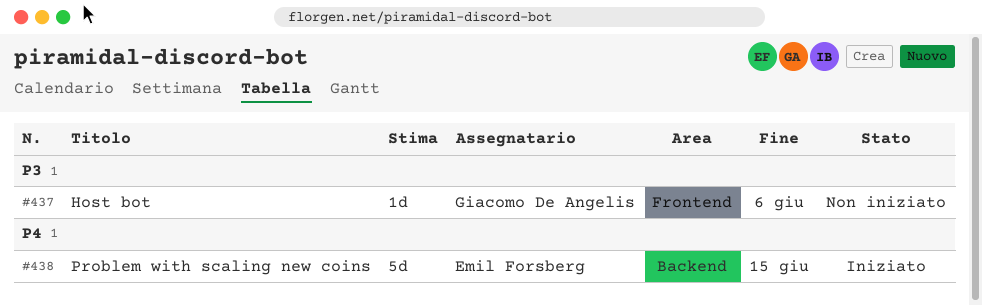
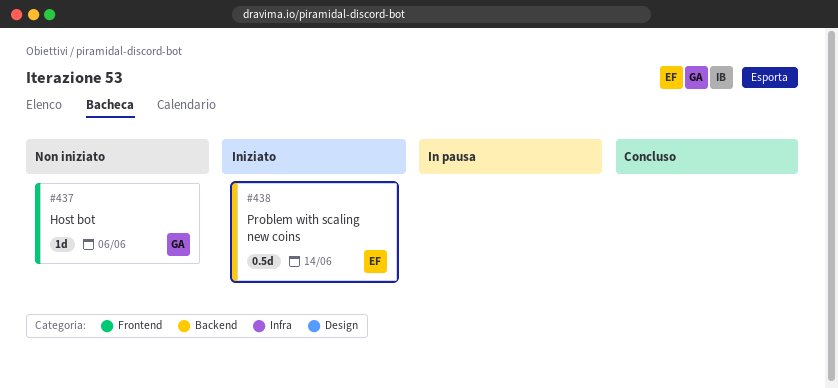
#438, estimate: 5d -> 0.5d
#438, due: Jun 15 -> Jun 14

